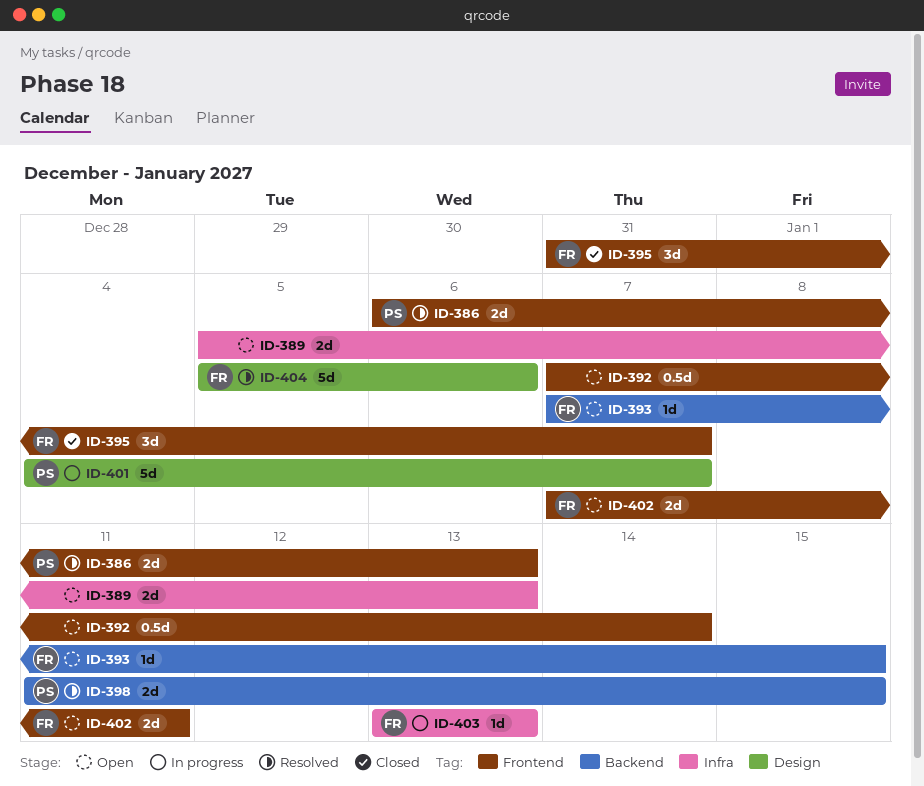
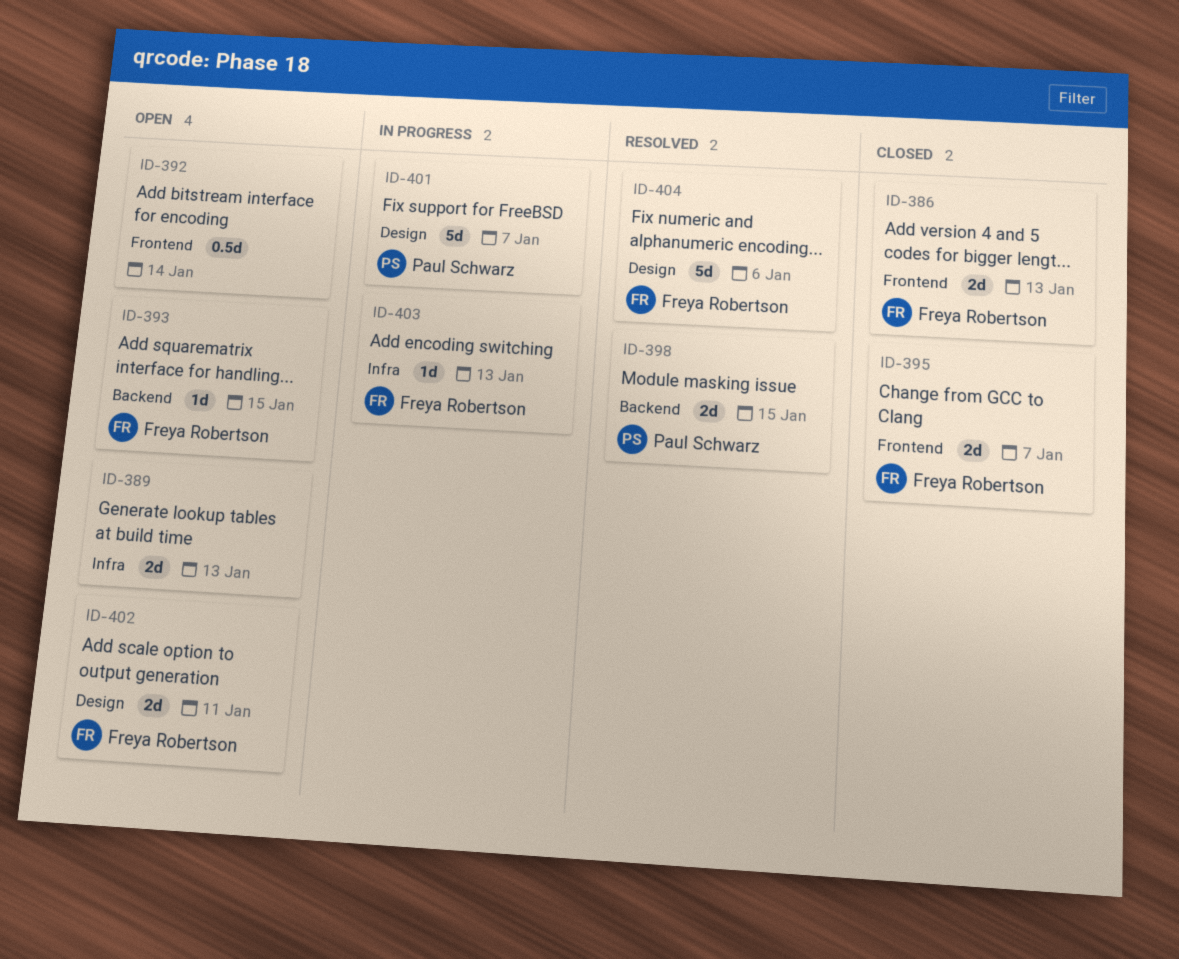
ID-386, status: Resolved -> Closed
ID-386, owner: Paul Schwarz -> Freya Robertson
ID-395, estimate: 3d -> 2d
ID-402, label: Frontend -> Design

